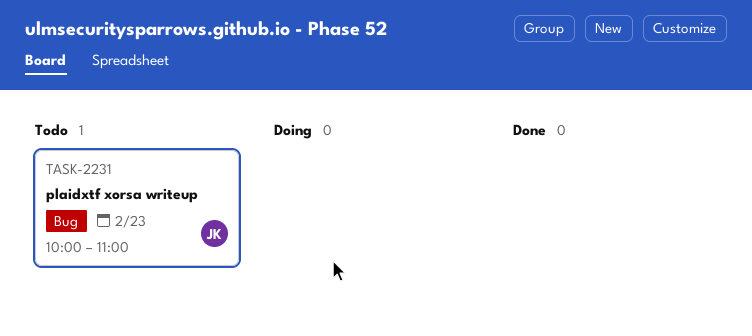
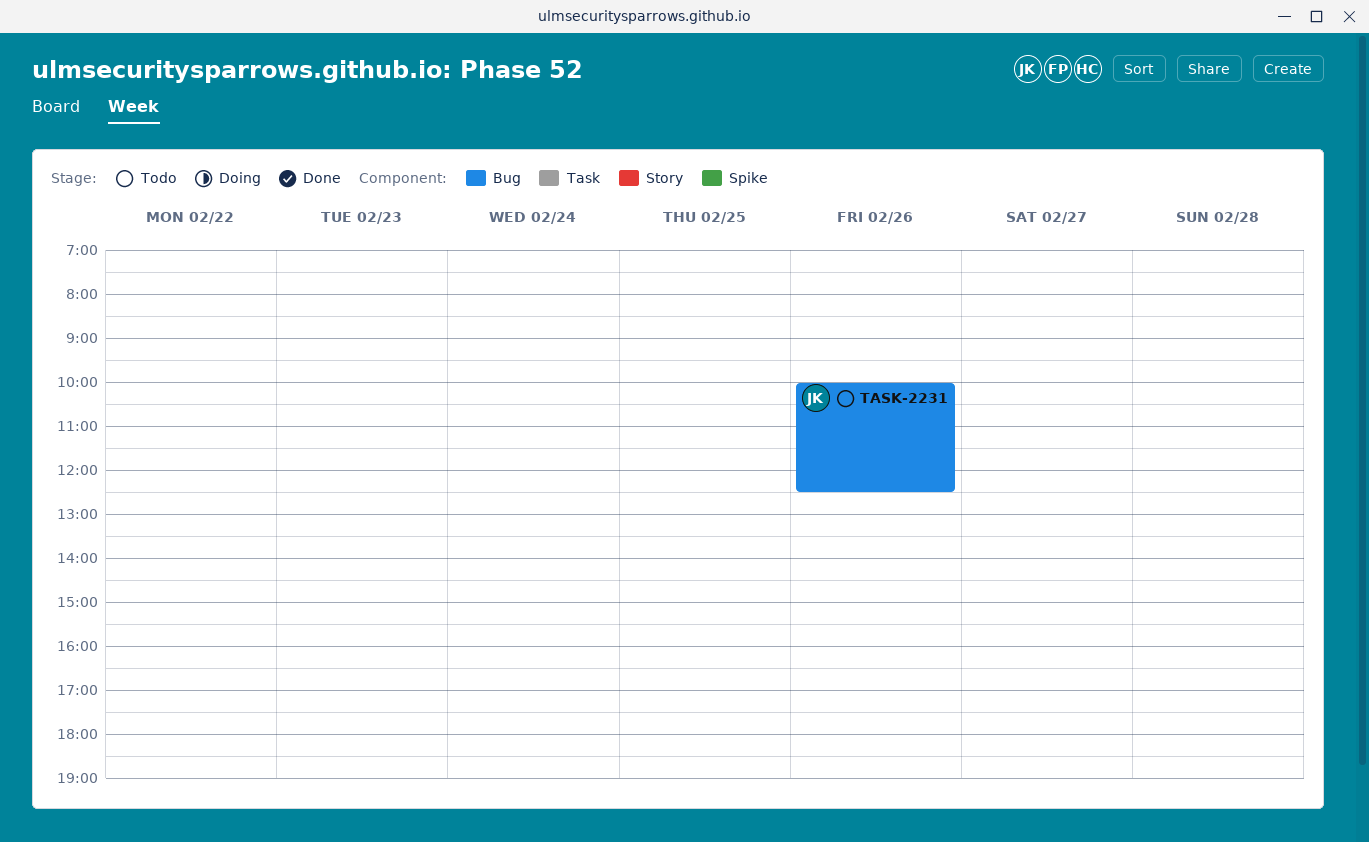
TASK-2231, day: Feb 23 -> Feb 26
TASK-2231, ends: 11:00 -> 12:30

